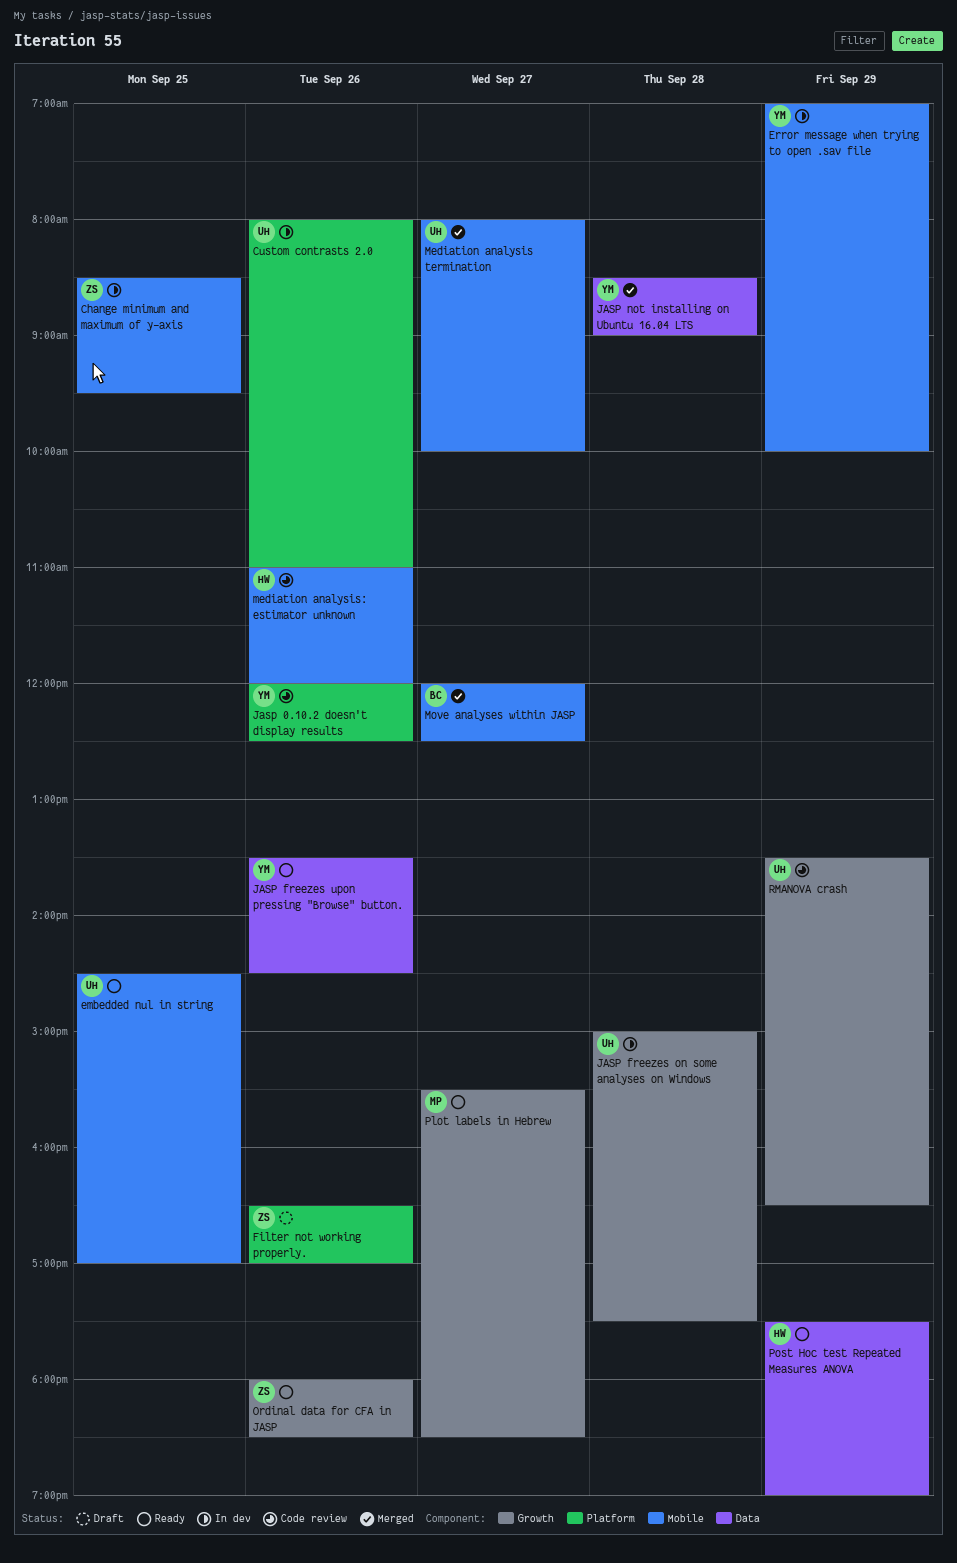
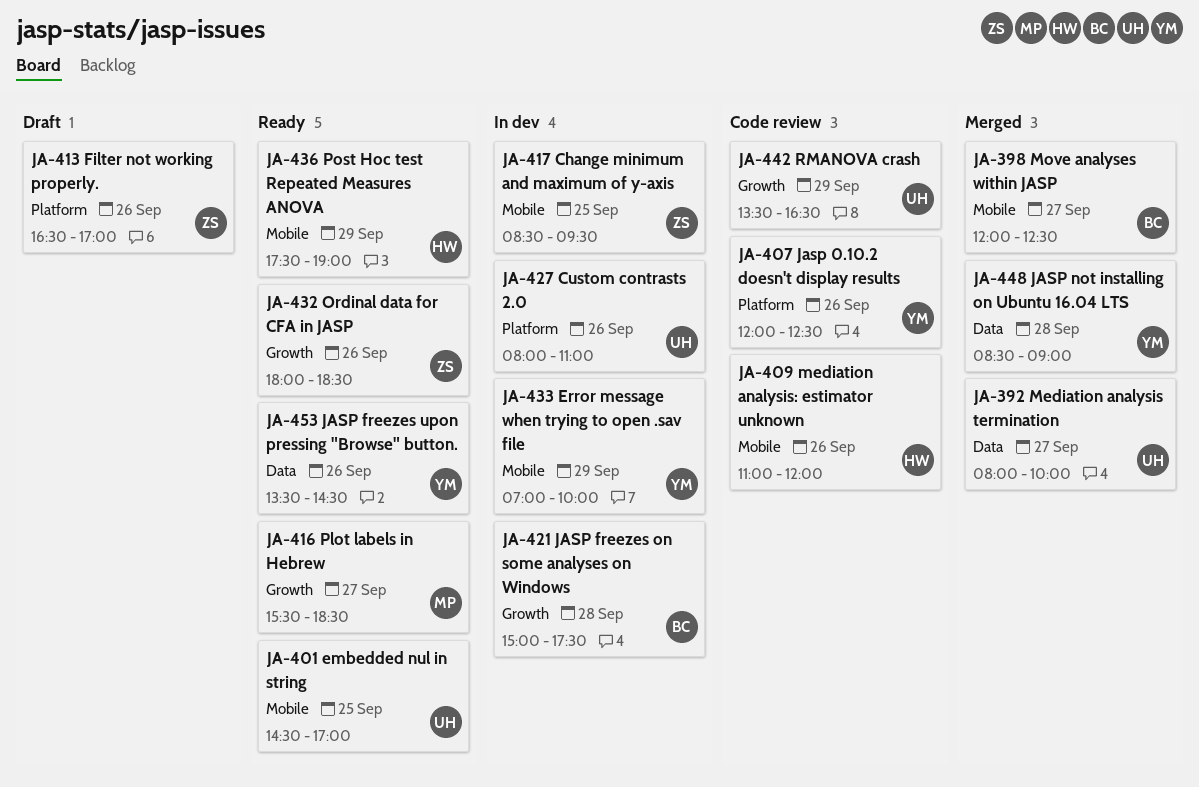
JASP freezes on some analyses on Windows, owner: UH -> BC
Mediation analysis termination, label: Mobile -> Data
Post Hoc test Repeated Measures ANOVA, label: Data -> Mobile

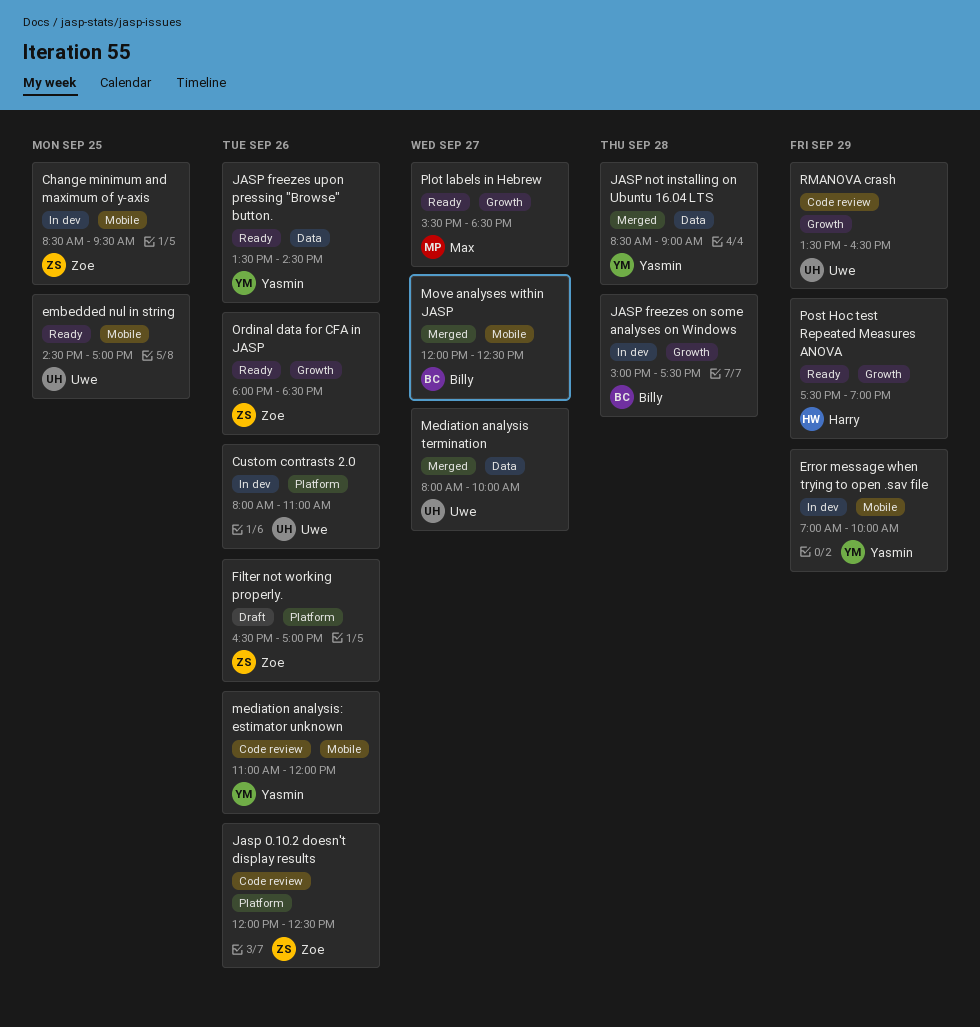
Jasp 0.10.2 doesn't display results, owner: Yasmin -> Zoe
mediation analysis: estimator unknown, owner: Harry -> Yasmin
Post Hoc test Repeated Measures ANOVA, label: Mobile -> Growth

